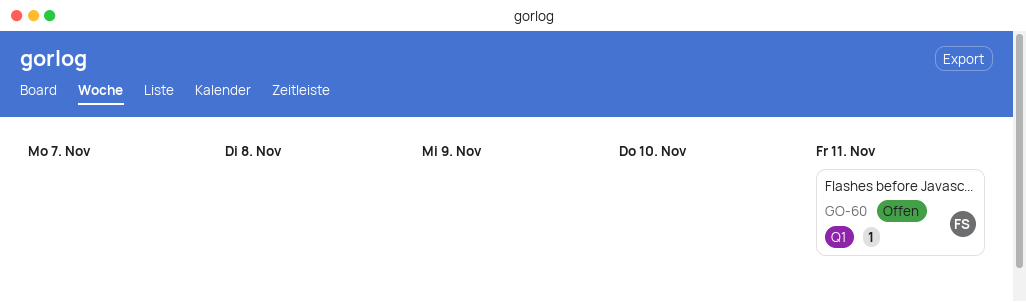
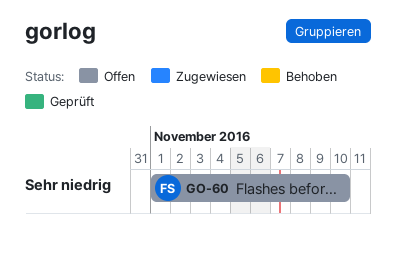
GO-60, due: Nov 11 -> Nov 10

